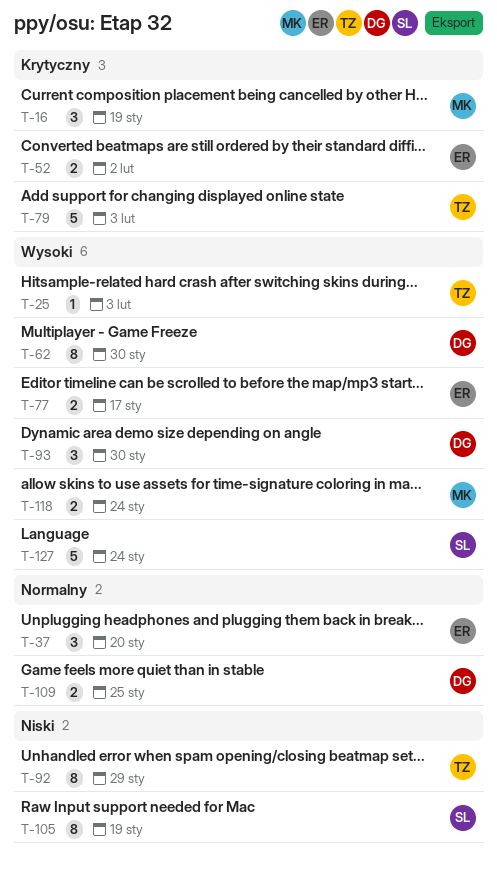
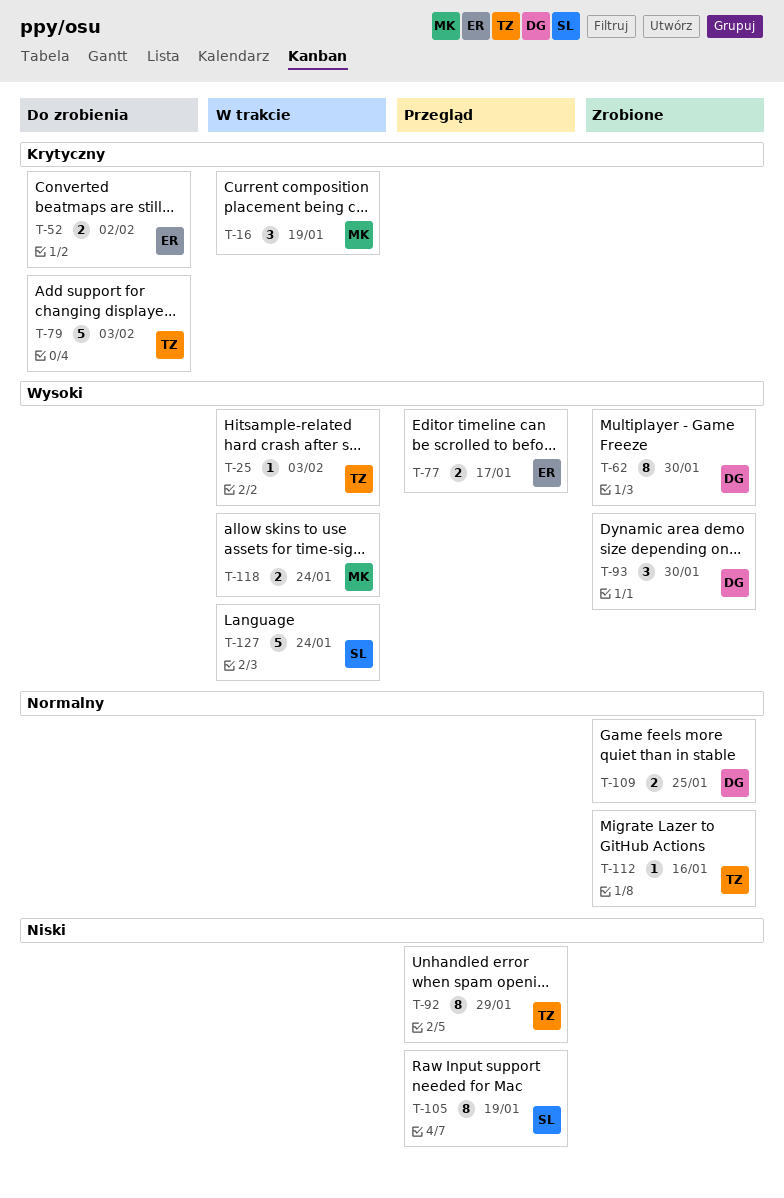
T-37: present -> none
T-112: none -> present

